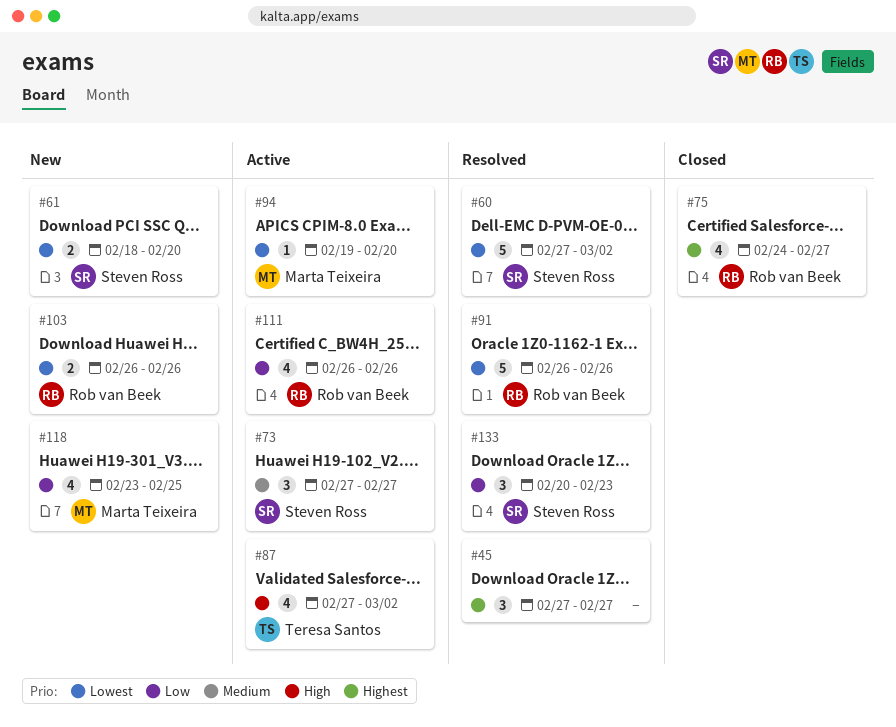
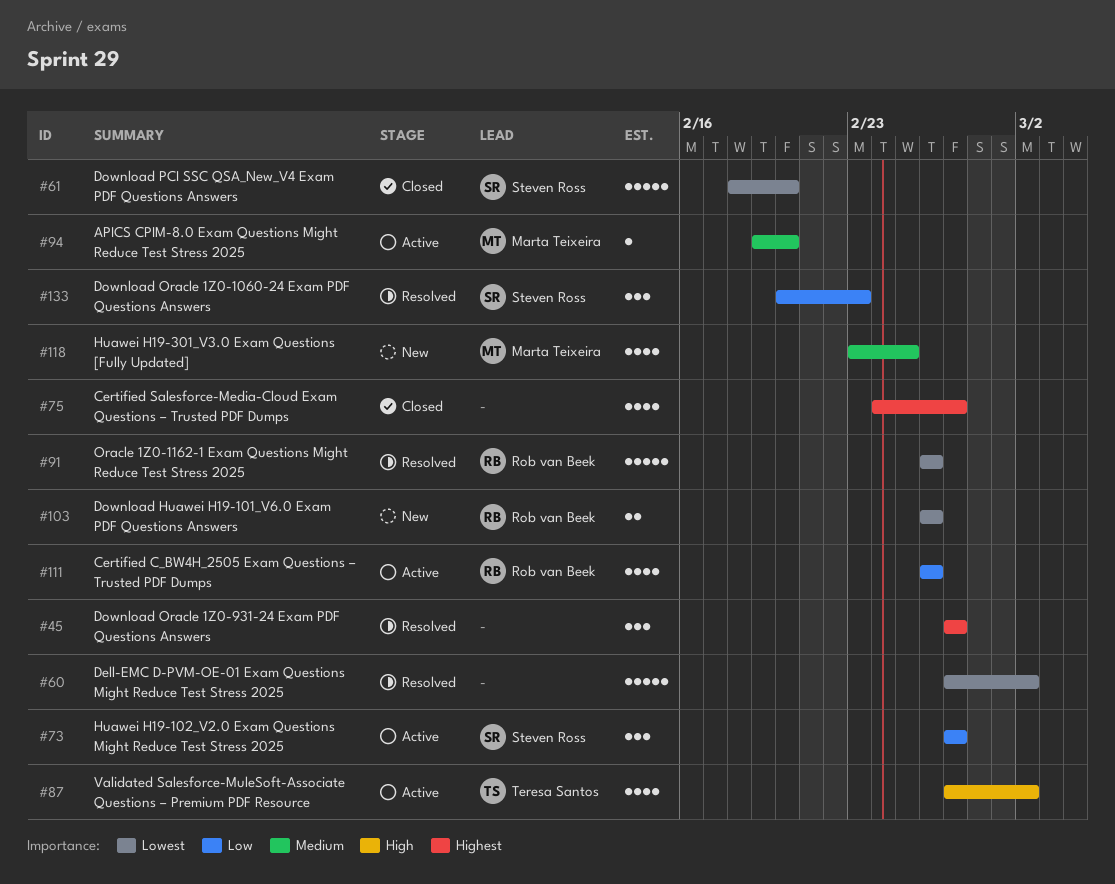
#60, owner: Steven Ross -> none
#61, status: New -> Closed
#61, estimate: 2 -> 5
#73, priority: Medium -> Low
#75, owner: Rob van Beek -> none
#94, priority: Lowest -> Medium
#118, priority: Low -> Medium

